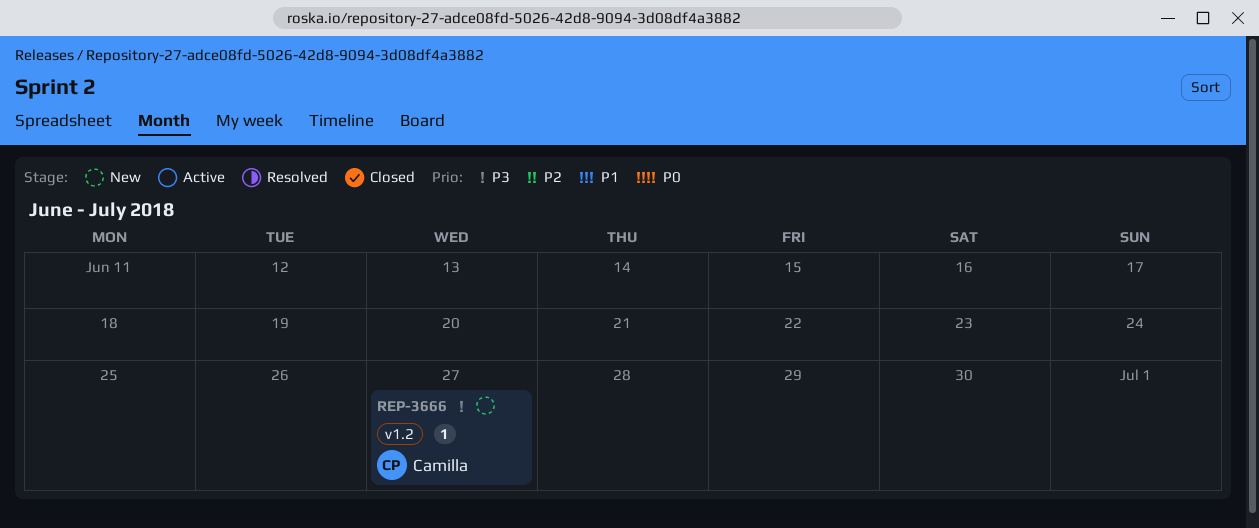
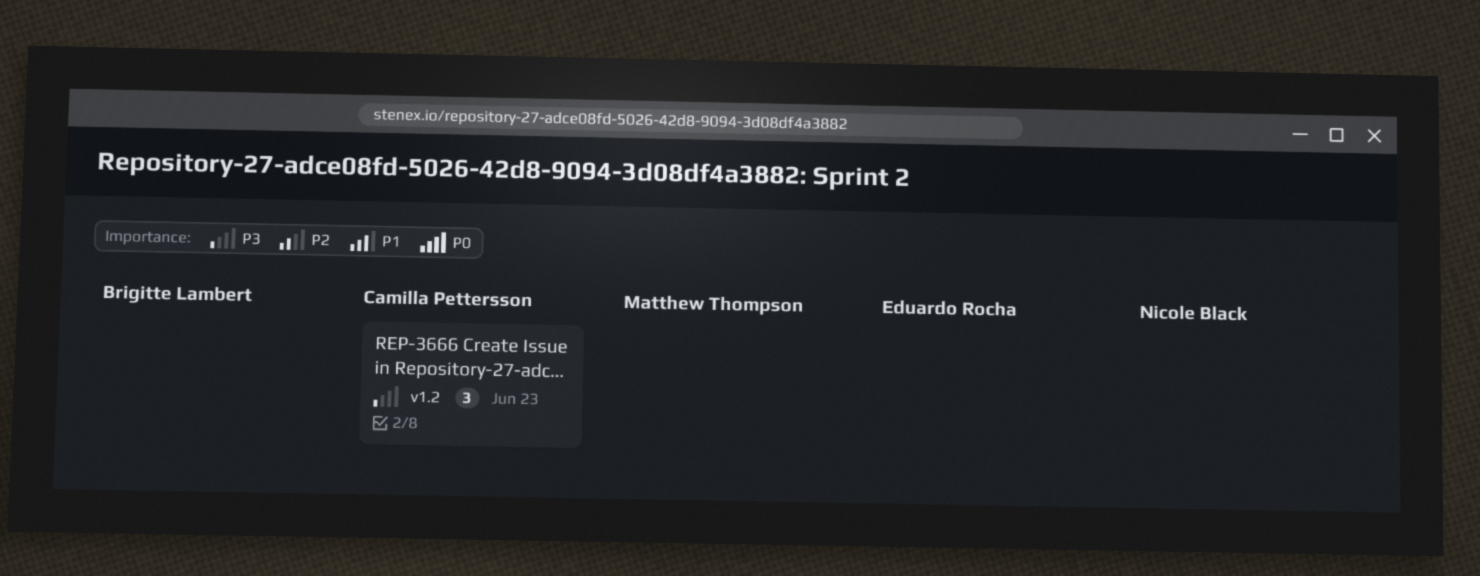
REP-3666, estimate: 1 -> 3
REP-3666, due: Jun 27 -> Jun 23

